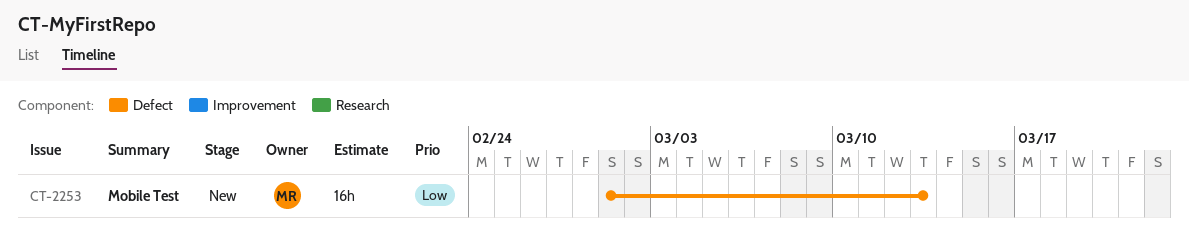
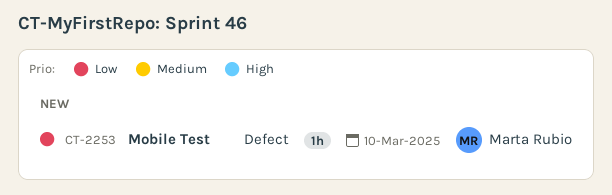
CT-2253, estimate: 16h -> 1h
CT-2253, due: Mar 13 -> Mar 10

